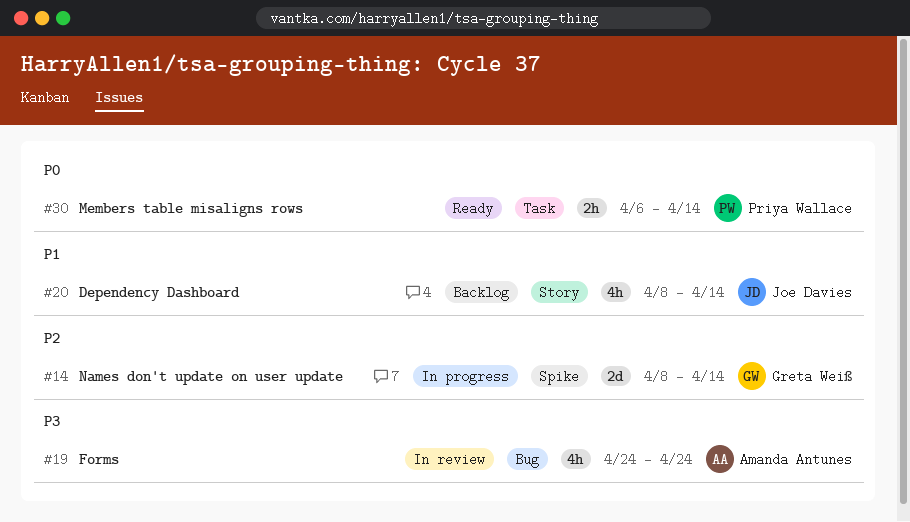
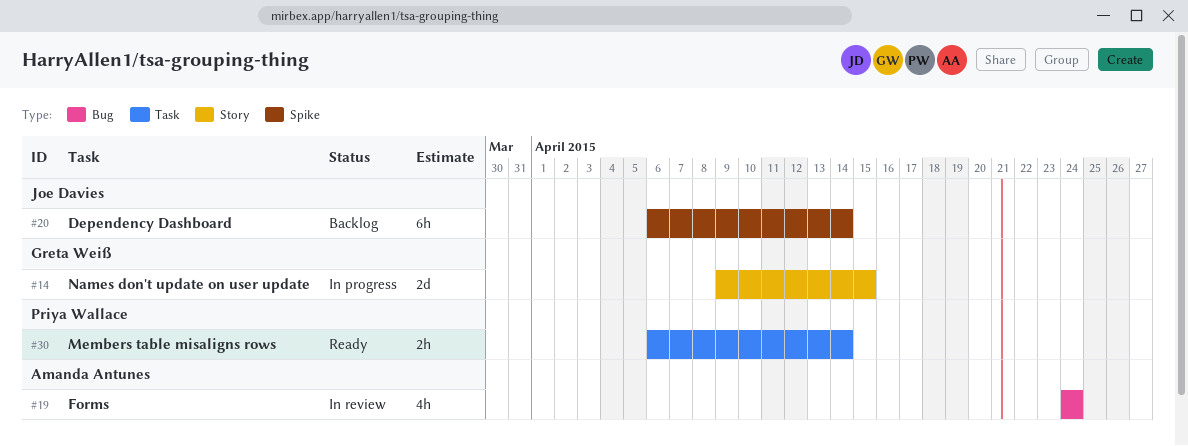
#14, label: Spike -> Story
#14, start: Apr 8 -> Apr 9
#14, due: Apr 14 -> Apr 15
#20, label: Story -> Spike
#20, estimate: 4h -> 6h
#20, start: Apr 8 -> Apr 6

